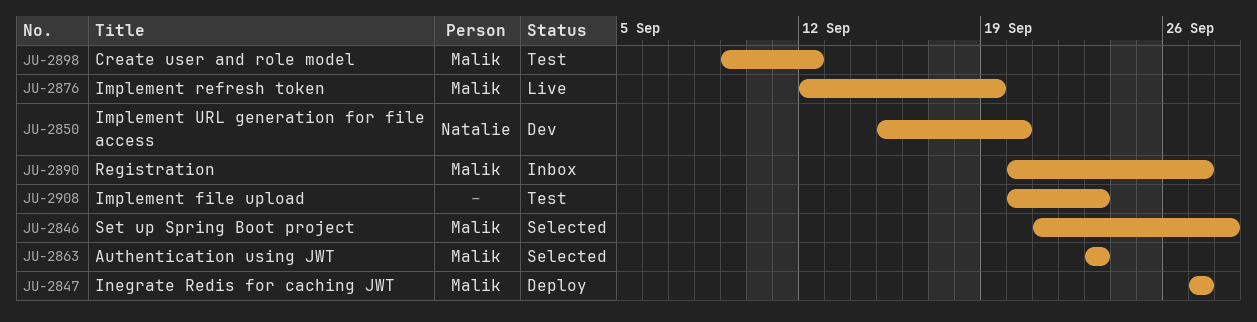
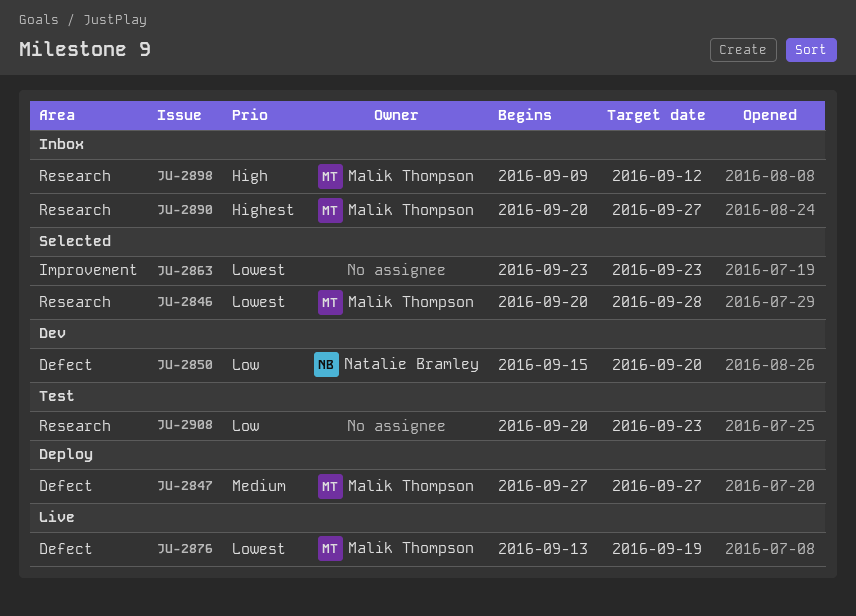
JU-2846, start: Sep 21 -> Sep 20
JU-2863, owner: Malik Thompson -> none
JU-2876, start: Sep 12 -> Sep 13
JU-2898, status: Test -> Inbox

